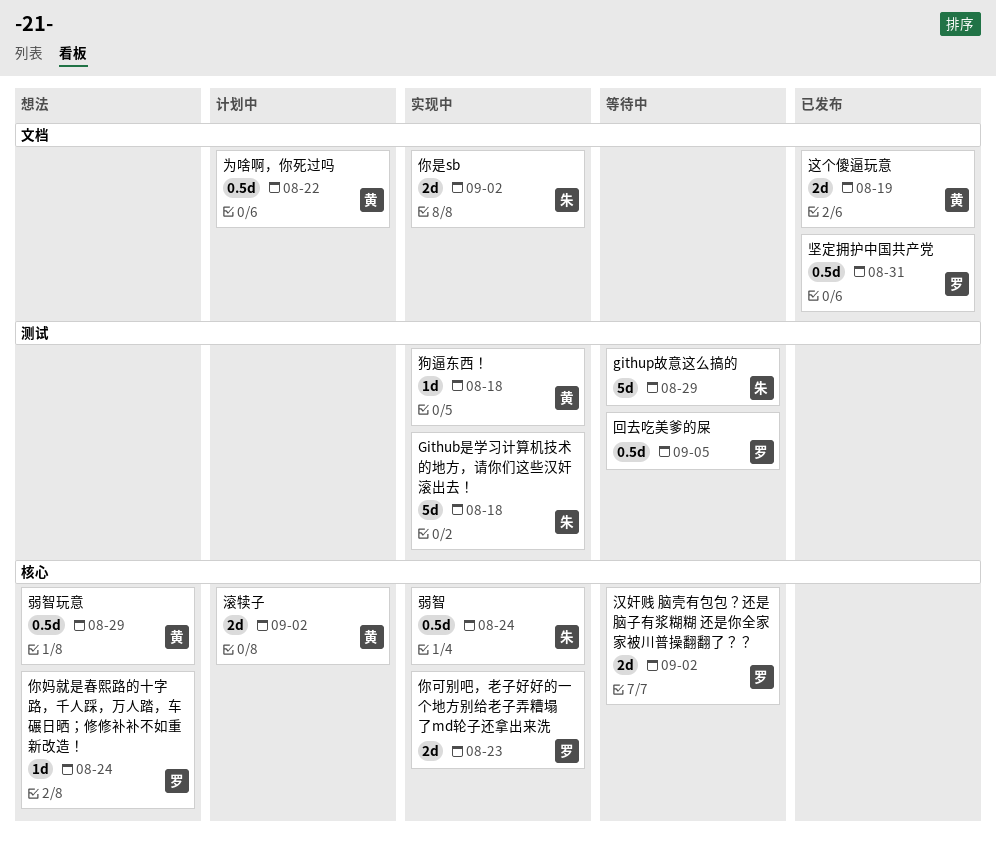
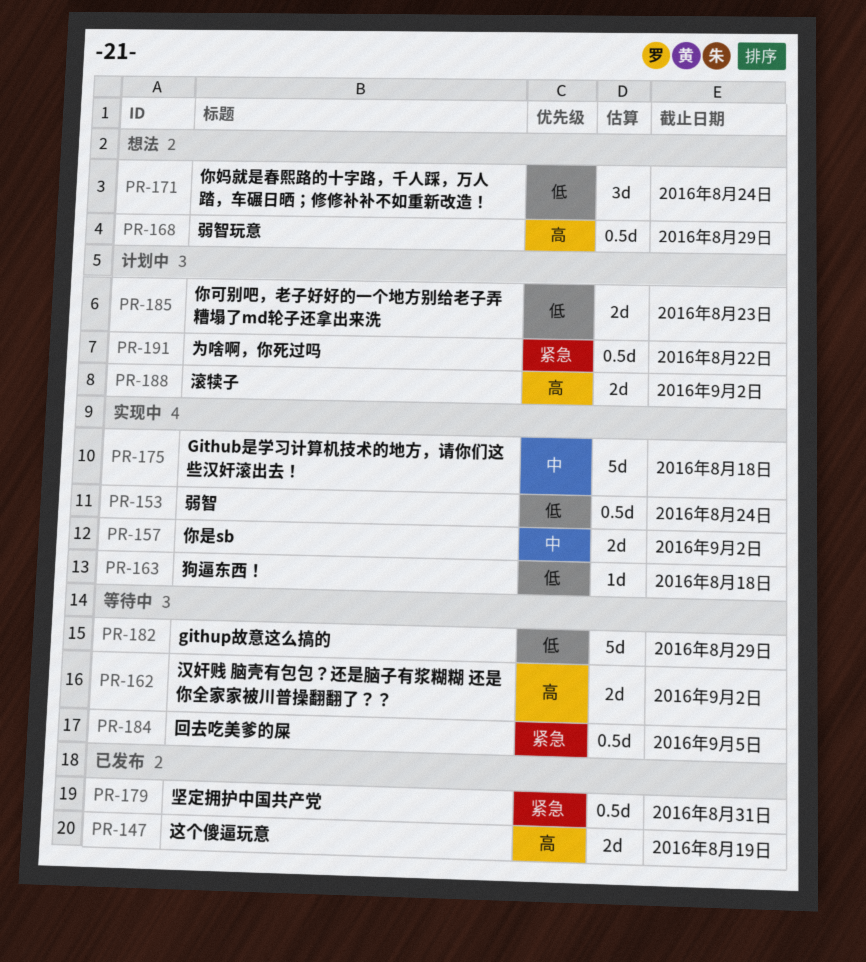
你可别吧，老子好好的一个地方别给老子弄糟塌了md轮子还拿出来洗, status: 实现中 -> 计划中
你妈就是春熙路的十字路，千人踩，万人踏，车碾日晒；修修补补不如重新改造！, estimate: 1d -> 3d

